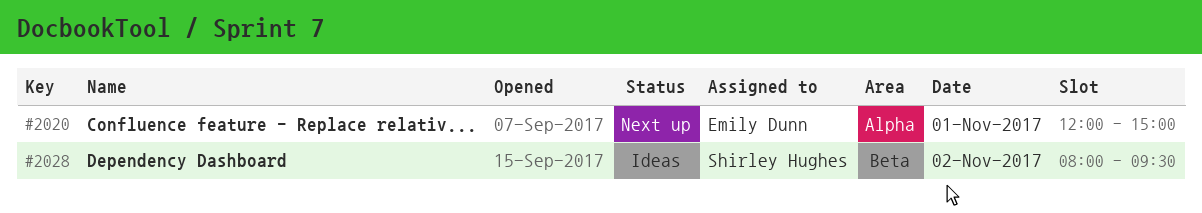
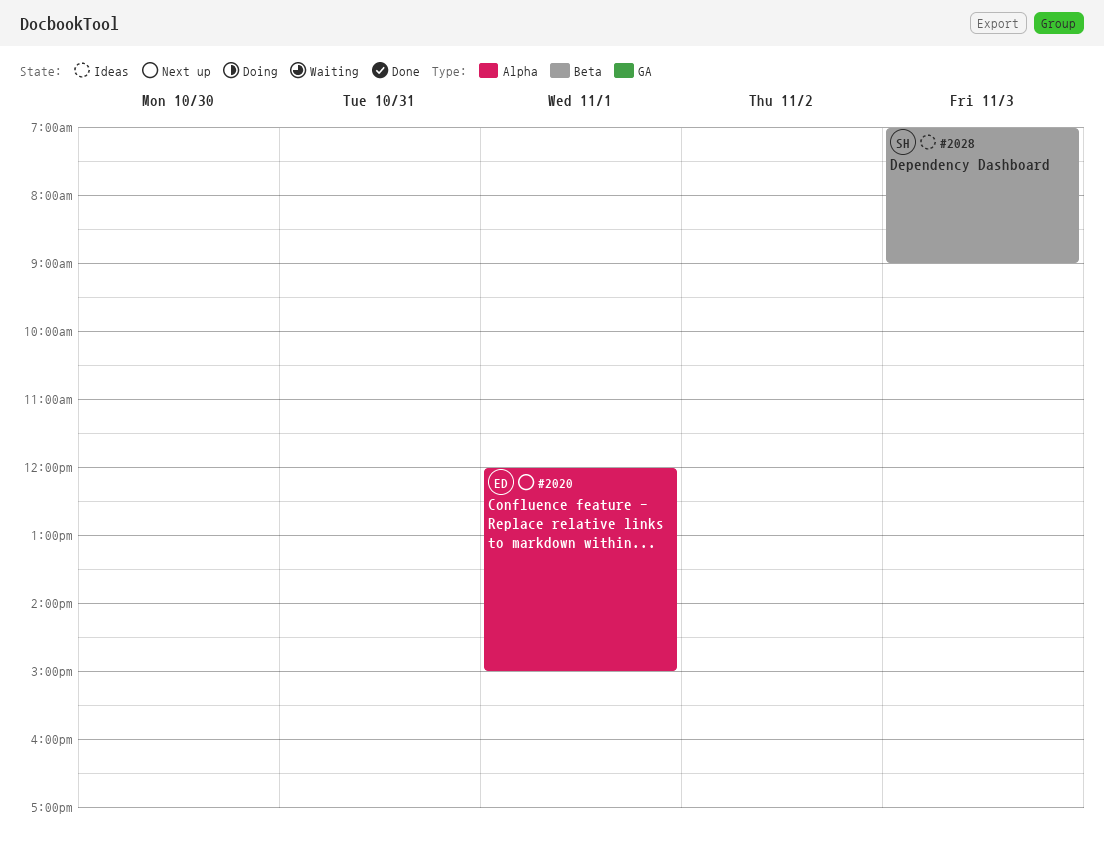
#2028, day: Nov 2 -> Nov 3
#2028, begins: 08:00 -> 07:00
#2028, ends: 09:30 -> 09:00

